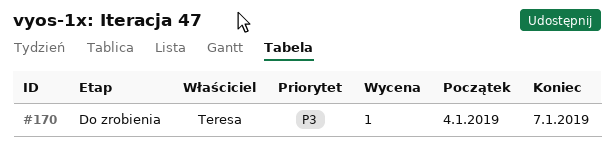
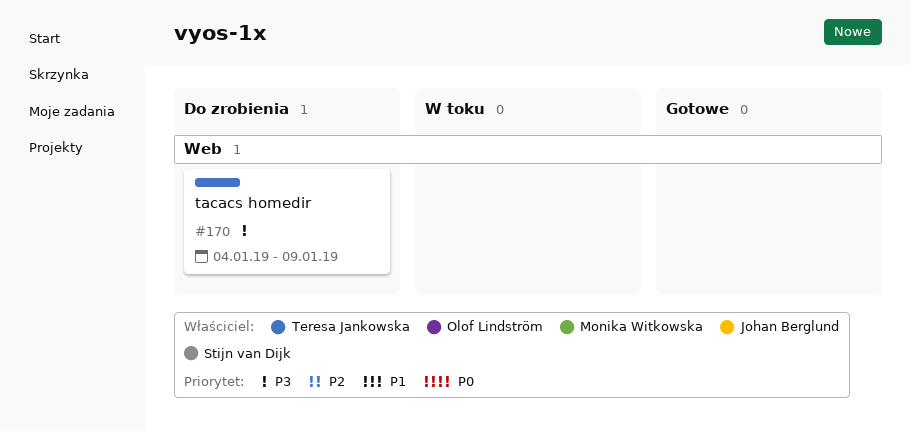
#170, due: Jan 7 -> Jan 9

